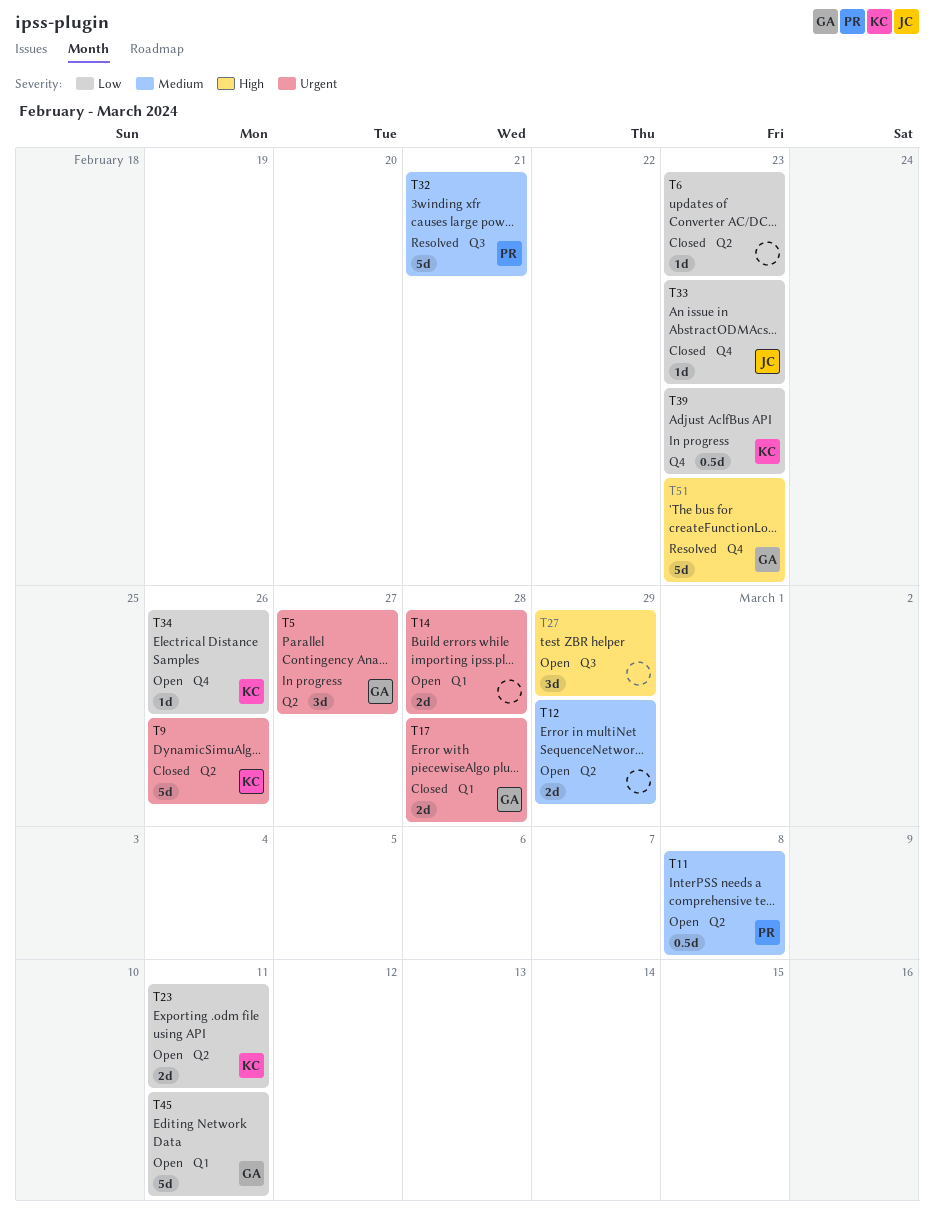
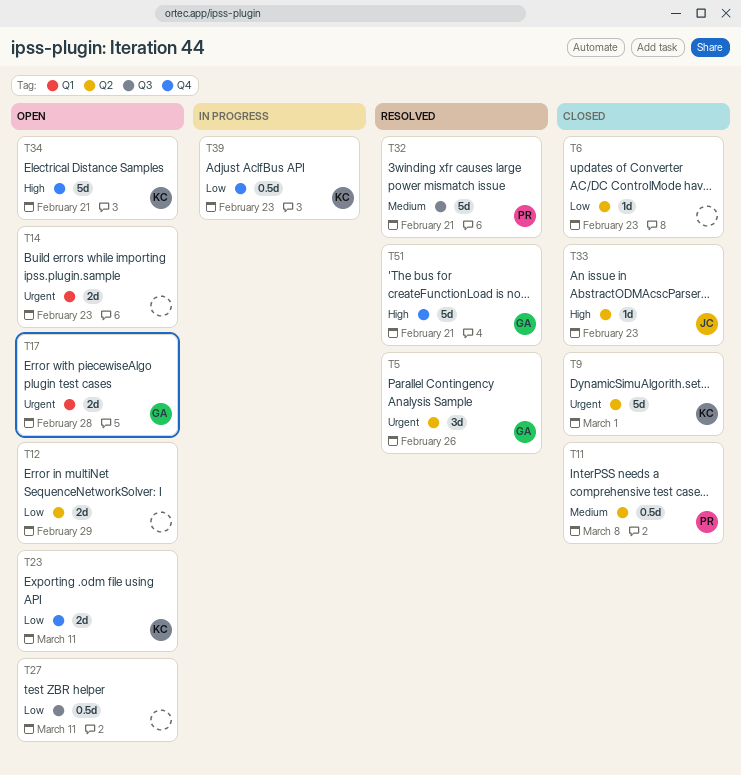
T5, status: In progress -> Resolved
T5, due: Feb 27 -> Feb 26
T9, due: Feb 26 -> Mar 1
T11, status: Open -> Closed
T12, priority: Medium -> Low
T14, due: Feb 28 -> Feb 23
T17, status: Closed -> Open
T23, label: Q2 -> Q4
T27, priority: High -> Low
T27, estimate: 3d -> 0.5d
T27, due: Feb 29 -> Mar 11
T33, priority: Low -> High
T33, label: Q4 -> Q2
T34, priority: Low -> High
T34, estimate: 1d -> 5d
T34, due: Feb 26 -> Feb 21
T45: present -> none
T51, due: Feb 23 -> Feb 21

